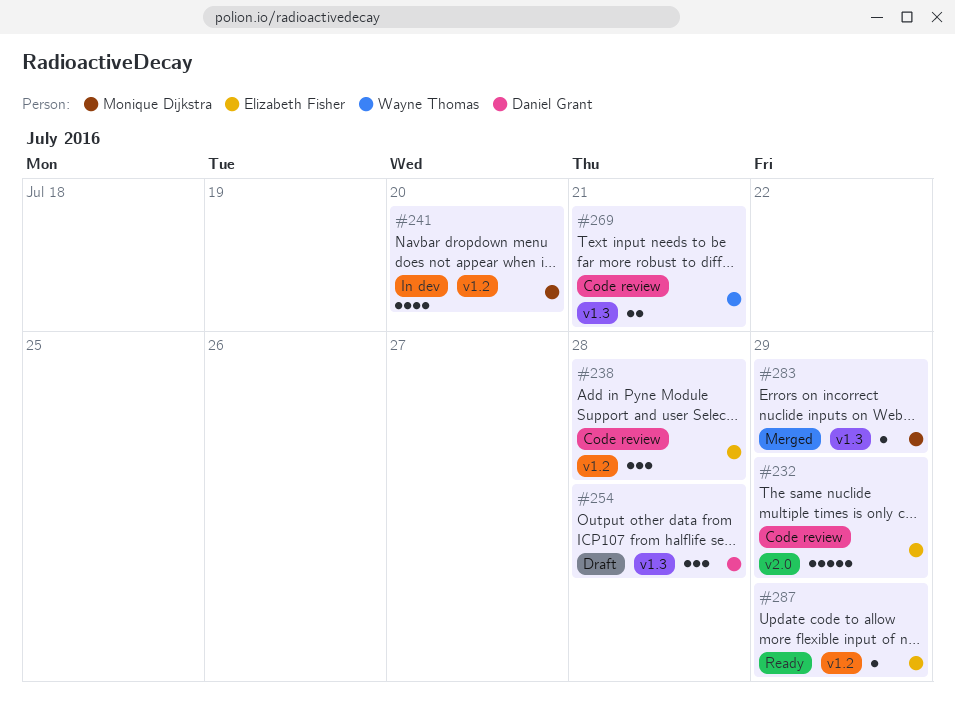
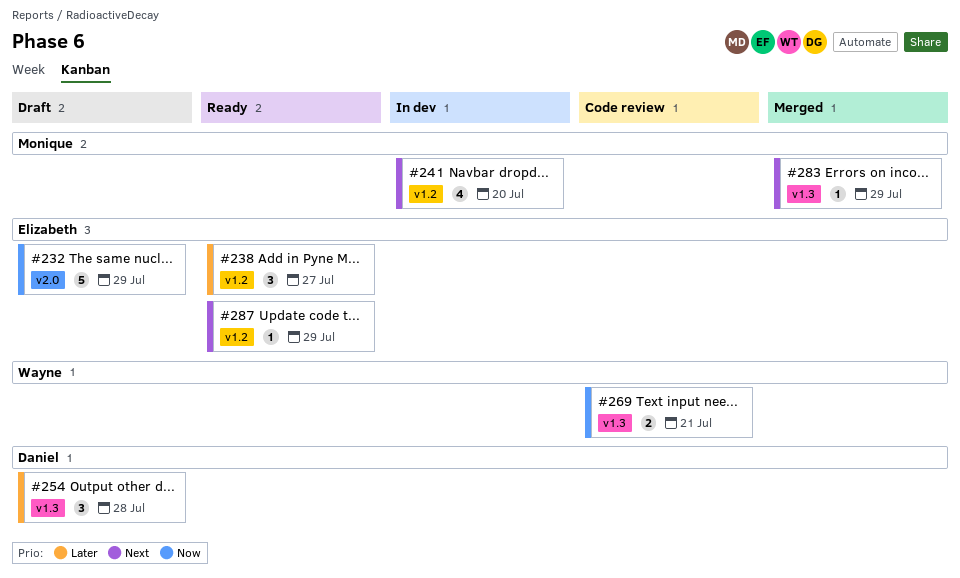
#232, status: Code review -> Draft
#238, status: Code review -> Ready
#238, due: Jul 28 -> Jul 27

